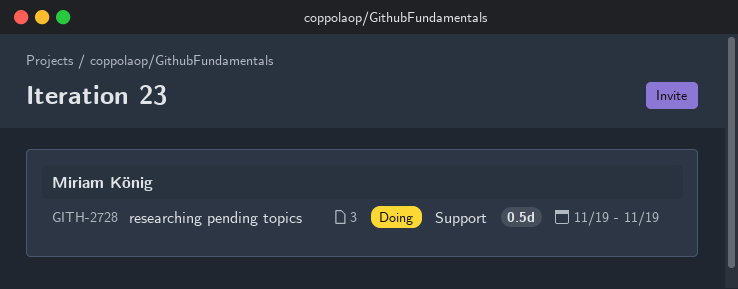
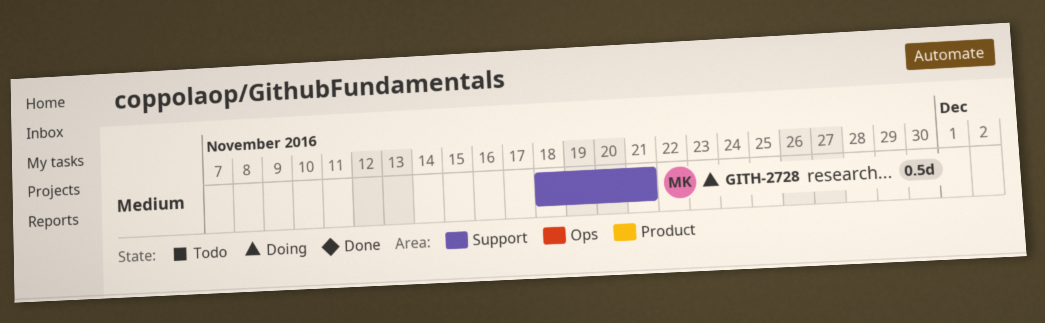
GITH-2728, start: Nov 19 -> Nov 18
GITH-2728, due: Nov 19 -> Nov 21

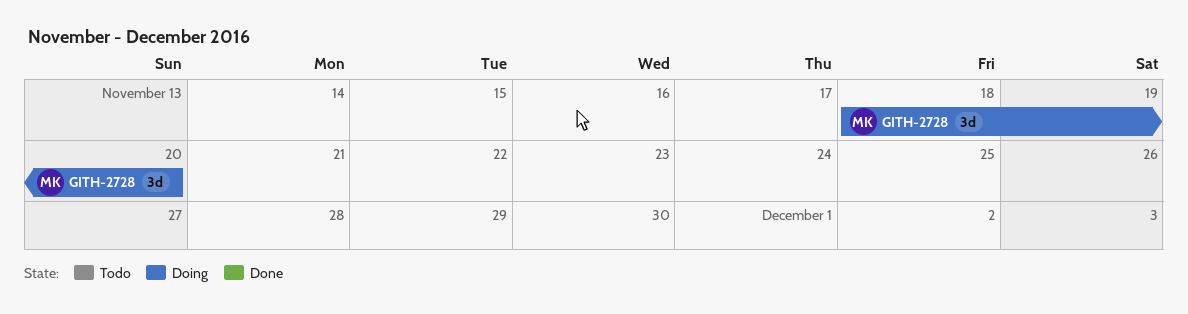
GITH-2728, estimate: 0.5d -> 3d
GITH-2728, due: Nov 21 -> Nov 20

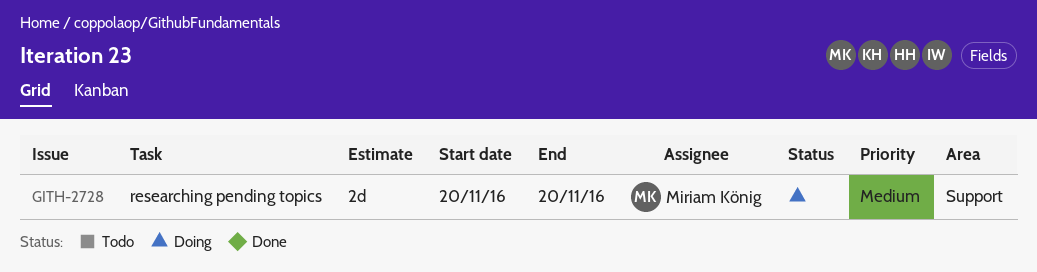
GITH-2728, estimate: 3d -> 2d
GITH-2728, start: Nov 18 -> Nov 20

